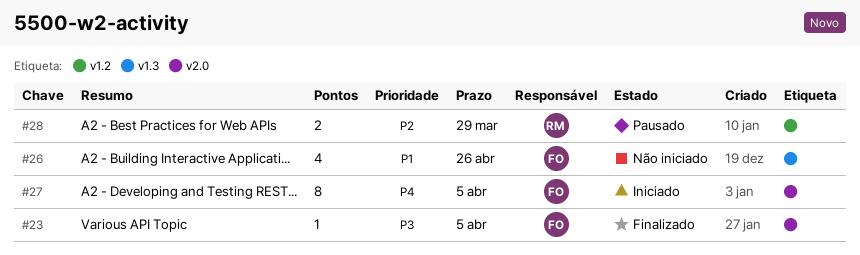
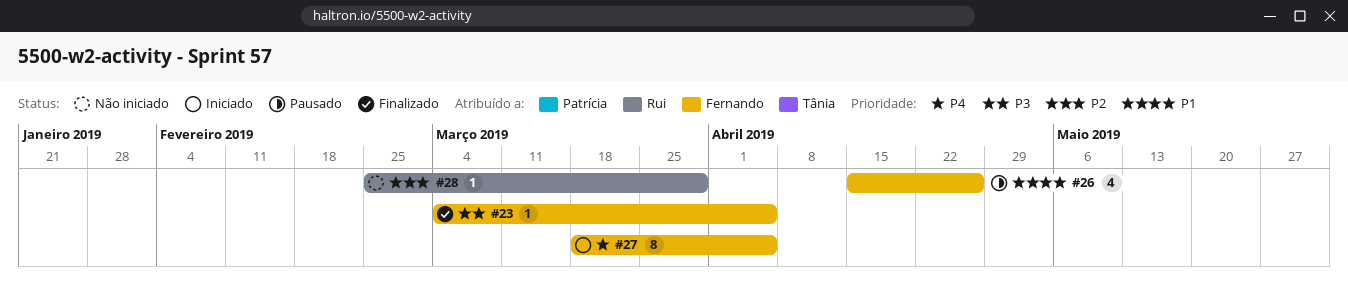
#26, status: Não iniciado -> Pausado
#28, status: Pausado -> Não iniciado
#28, estimate: 2 -> 1

